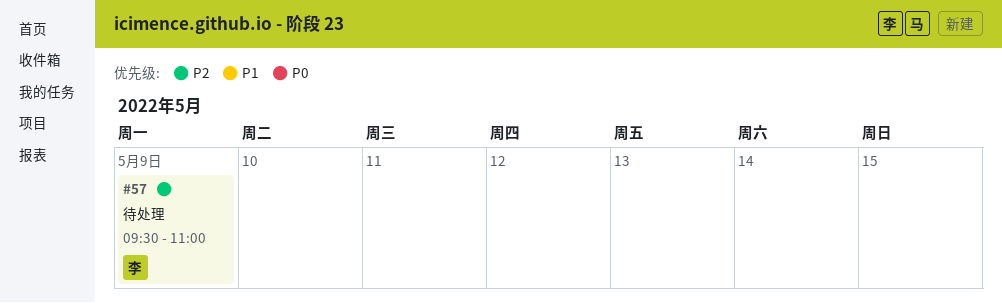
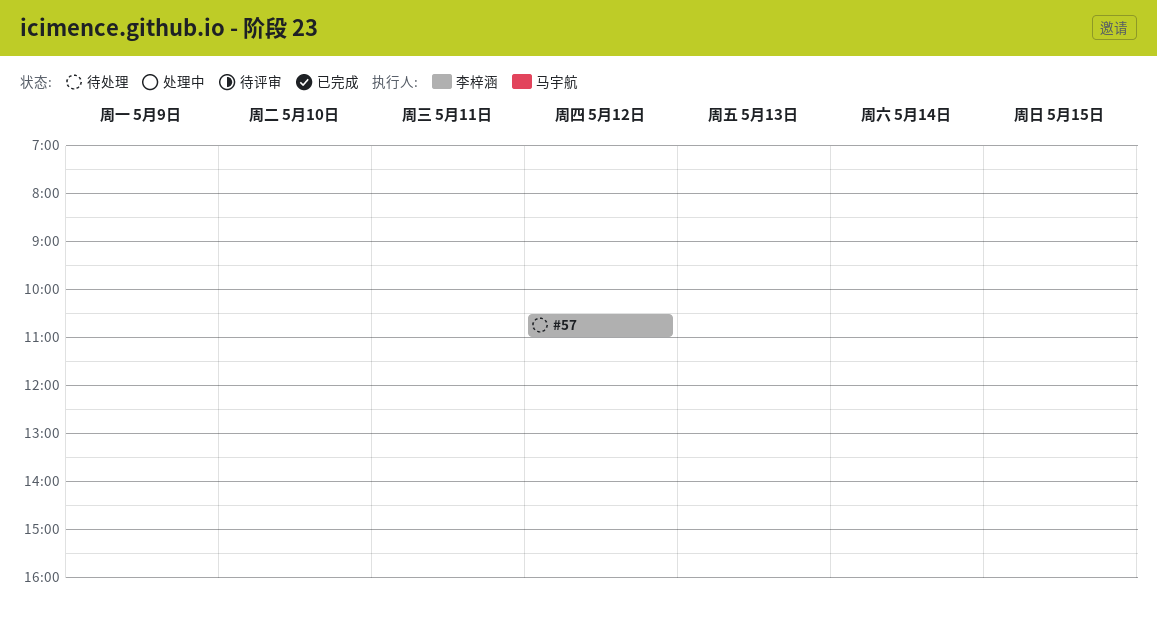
#57, day: May 9 -> May 12
#57, begins: 09:30 -> 10:30

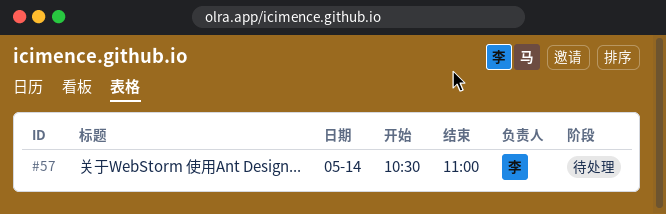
#57, day: May 12 -> May 14

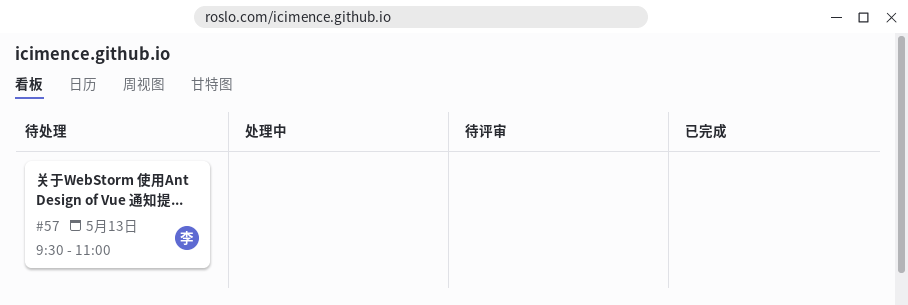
#57, day: May 14 -> May 13
#57, begins: 10:30 -> 09:30

